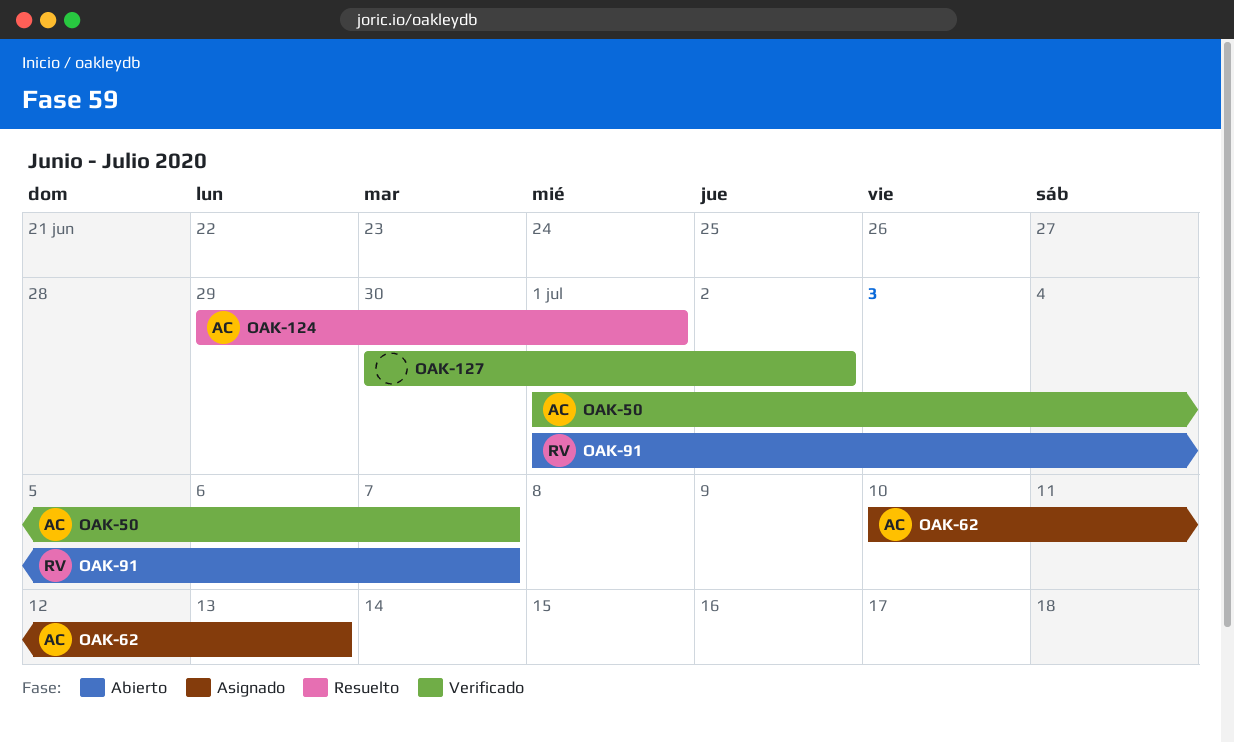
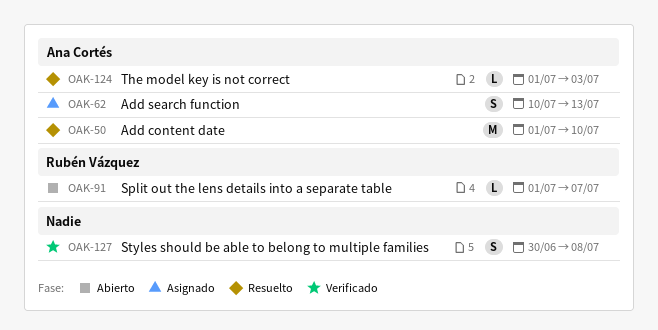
OAK-50, status: Verificado -> Resuelto
OAK-50, due: Jul 7 -> Jul 10
OAK-124, start: Jun 29 -> Jul 1
OAK-124, due: Jul 1 -> Jul 3
OAK-127, due: Jul 2 -> Jul 8

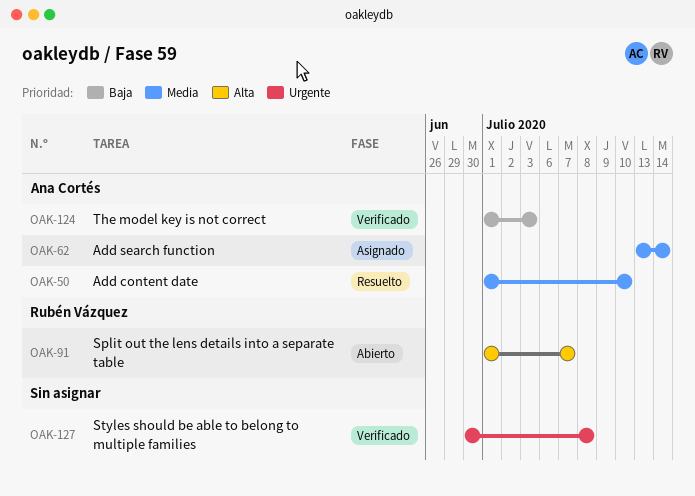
OAK-62, start: Jul 10 -> Jul 13
OAK-62, due: Jul 13 -> Jul 14
OAK-124, status: Resuelto -> Verificado

